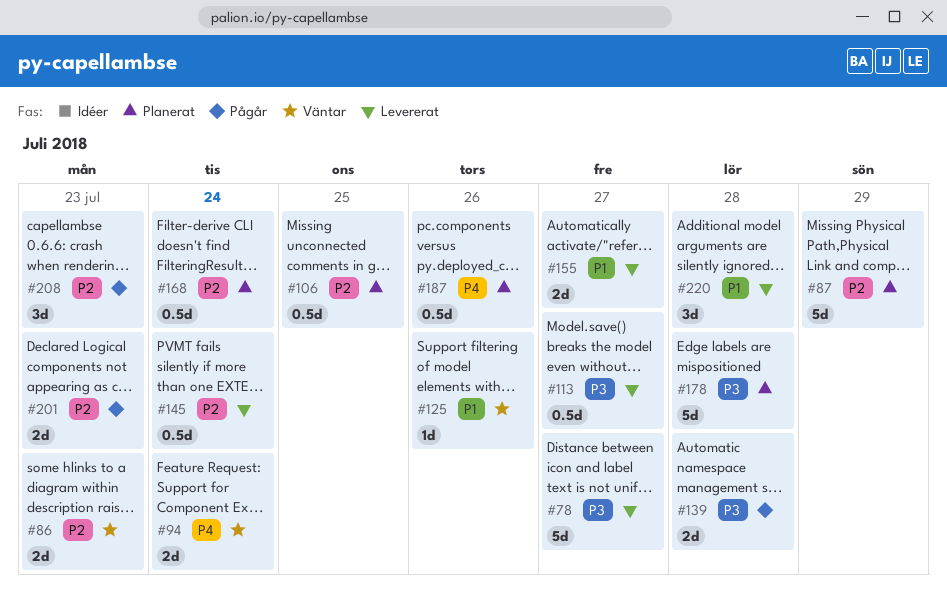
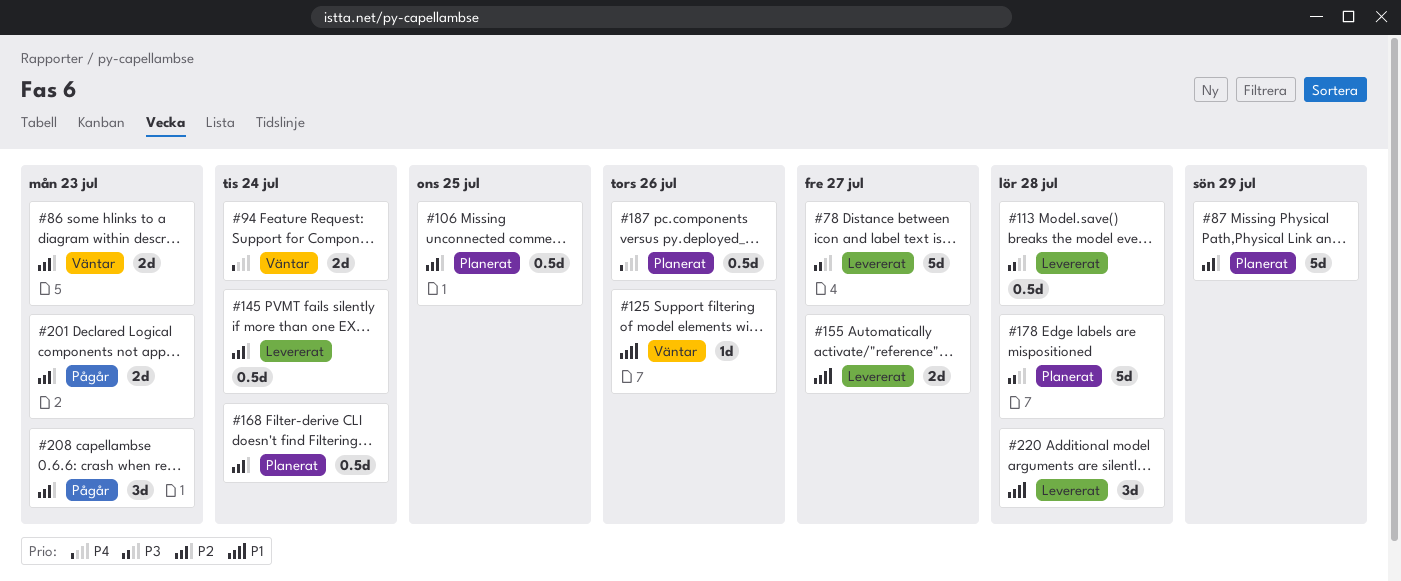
#113, due: Jul 27 -> Jul 28
#139: present -> none

